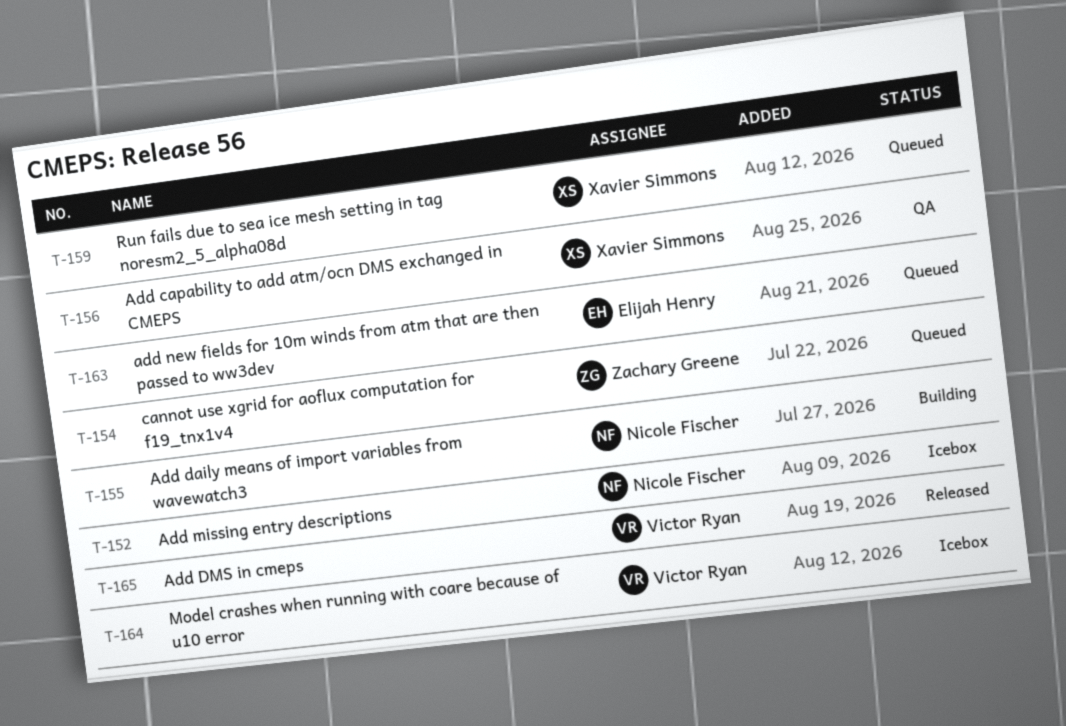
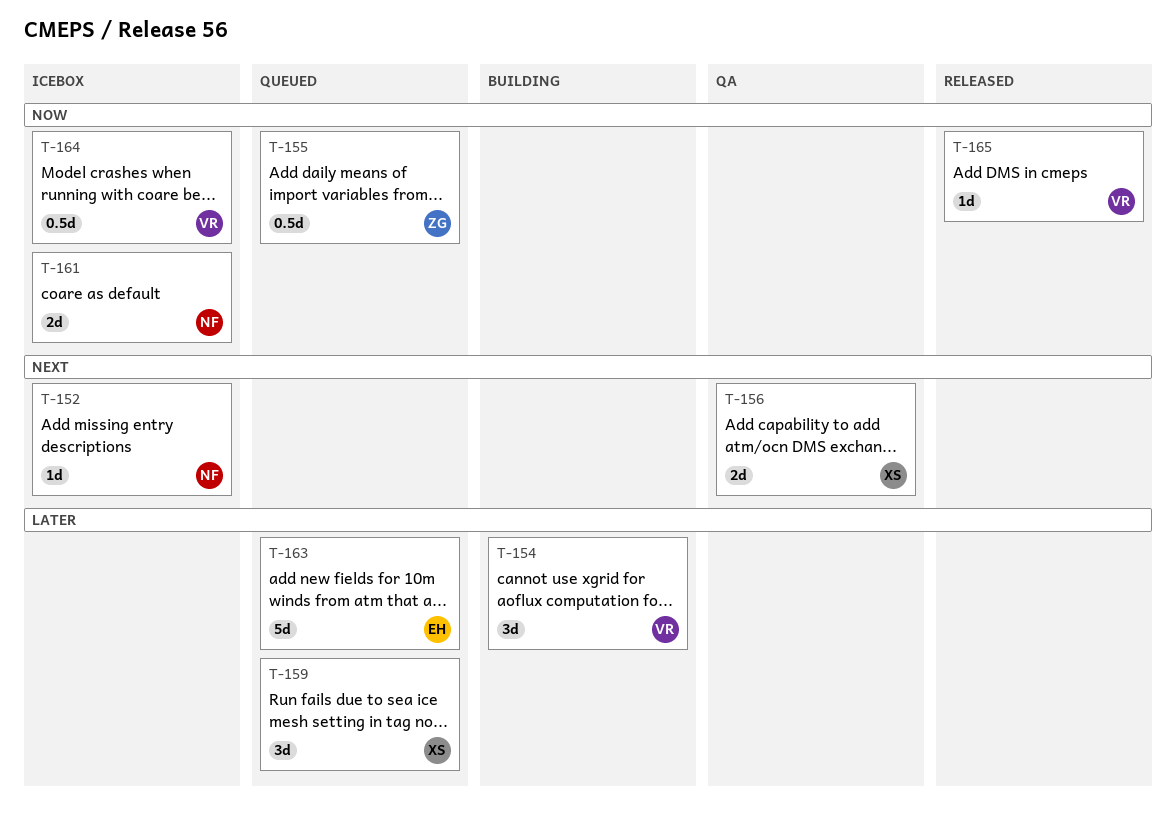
T-154, status: Queued -> Building
T-154, owner: Zachary Greene -> Victor Ryan
T-155, status: Building -> Queued
T-155, owner: Nicole Fischer -> Zachary Greene
T-161: none -> present

